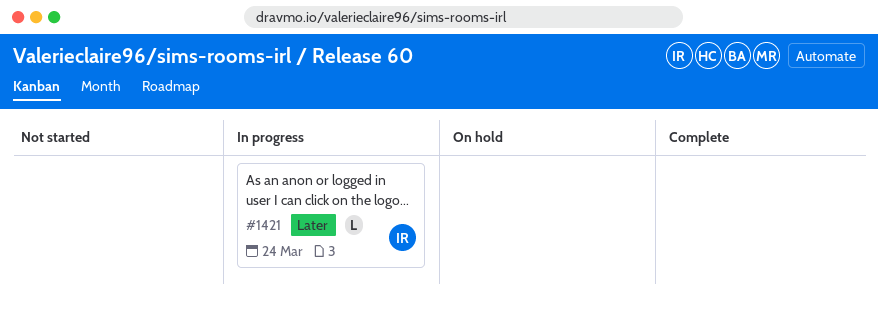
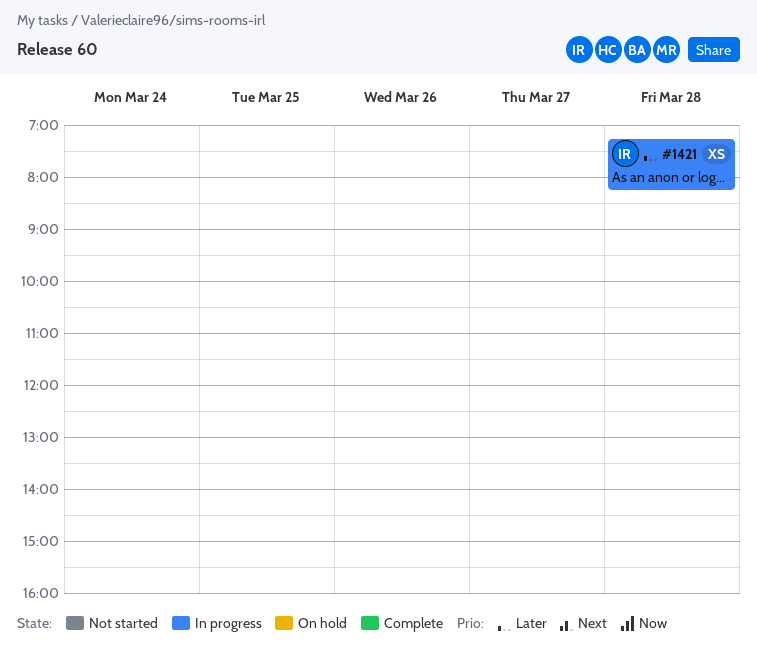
#1421, estimate: L -> XS
#1421, day: Mar 24 -> Mar 28

